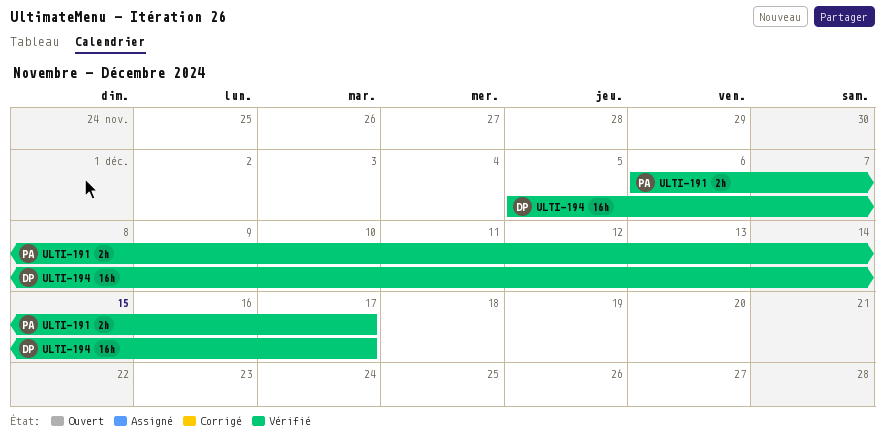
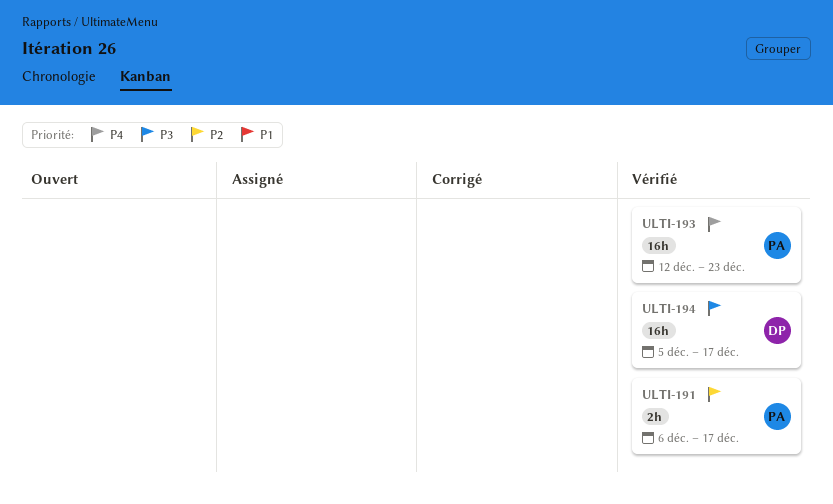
ULTI-193: none -> present

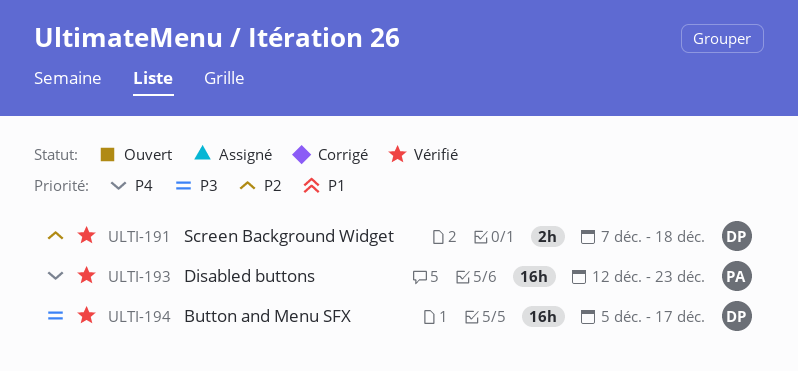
ULTI-191, owner: PA -> DP
ULTI-191, start: Dec 6 -> Dec 7
ULTI-191, due: Dec 17 -> Dec 18

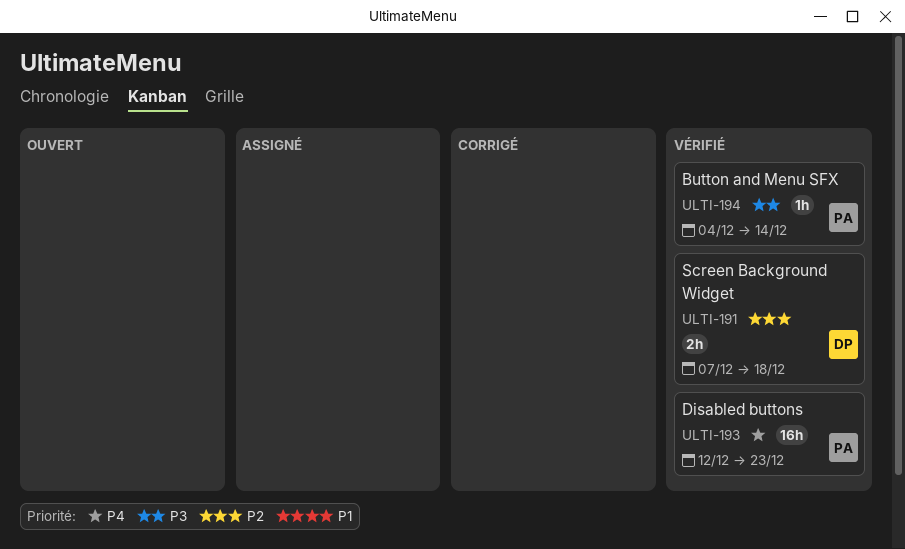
ULTI-194, owner: DP -> PA
ULTI-194, estimate: 16h -> 1h
ULTI-194, start: Dec 5 -> Dec 4
ULTI-194, due: Dec 17 -> Dec 14

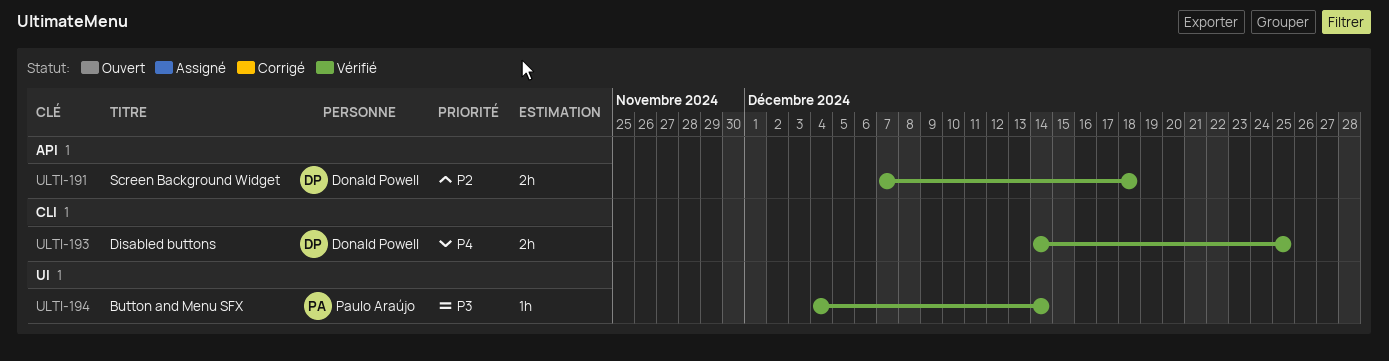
ULTI-193, owner: Paulo Araújo -> Donald Powell
ULTI-193, estimate: 16h -> 2h
ULTI-193, start: Dec 12 -> Dec 14
ULTI-193, due: Dec 23 -> Dec 25

